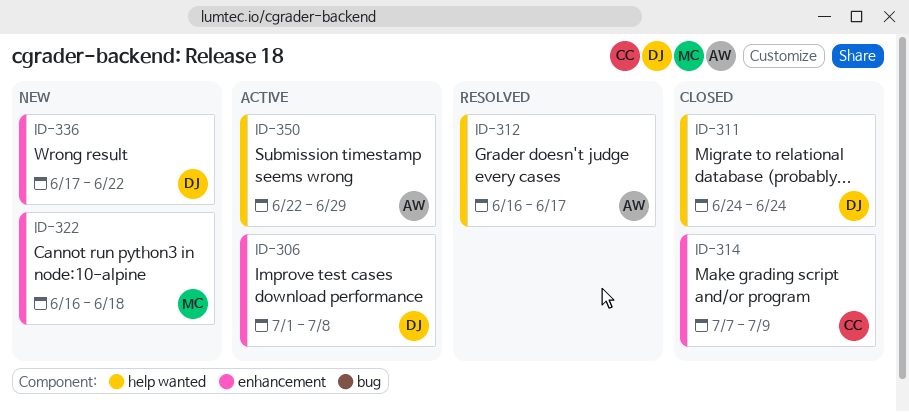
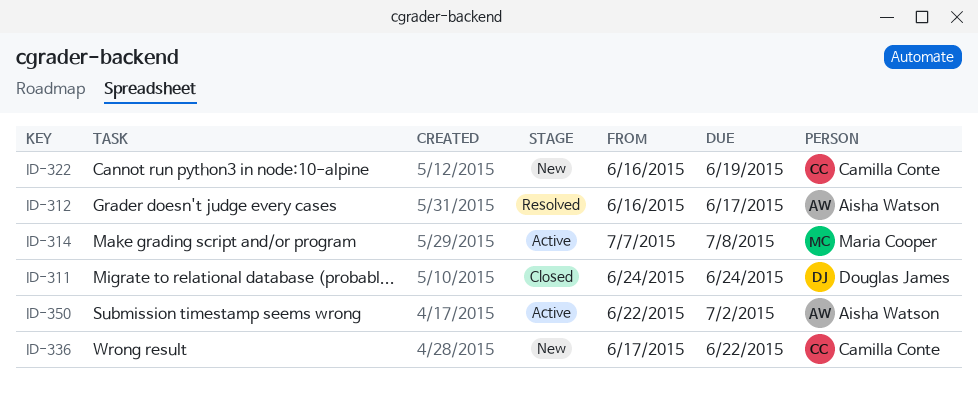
ID-306: present -> none
ID-314, status: Closed -> Active
ID-314, owner: Camilla Conte -> Maria Cooper
ID-314, due: Jul 9 -> Jul 8
ID-322, owner: Maria Cooper -> Camilla Conte
ID-322, due: Jun 18 -> Jun 19
ID-336, owner: Douglas James -> Camilla Conte
ID-350, due: Jun 29 -> Jul 2

